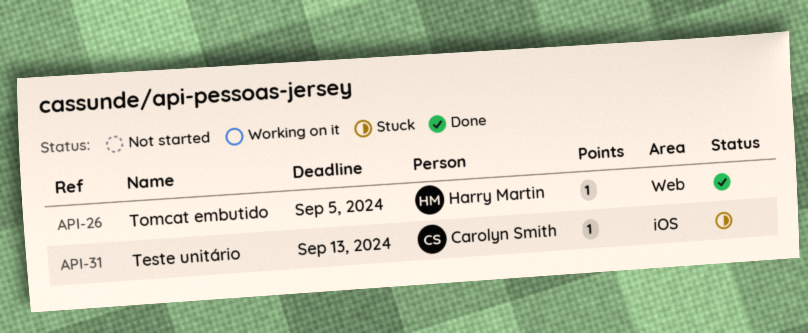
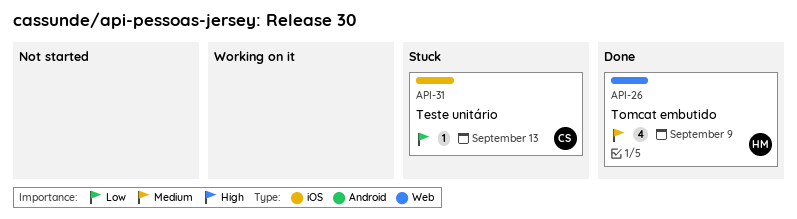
API-26, estimate: 1 -> 4
API-26, due: Sep 5 -> Sep 9

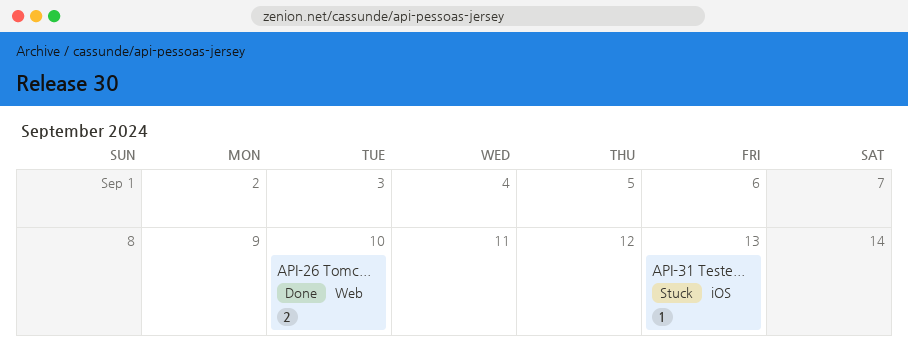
API-26, estimate: 4 -> 2
API-26, due: Sep 9 -> Sep 10

